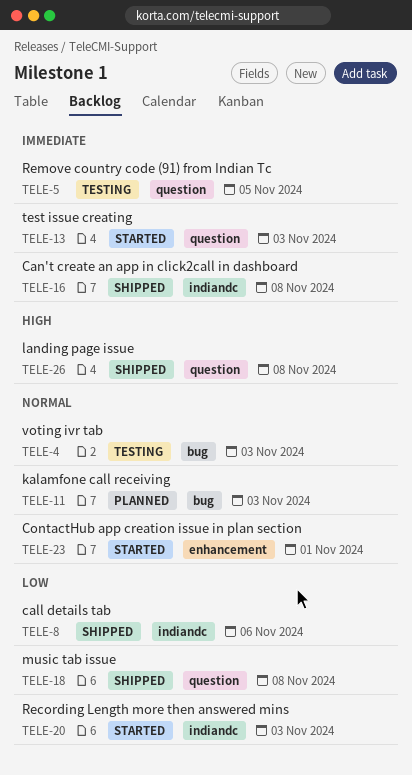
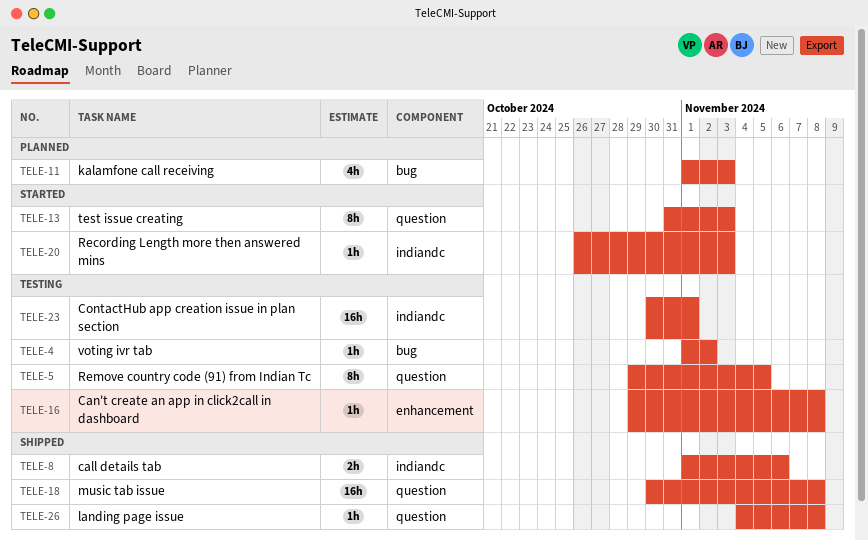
TELE-4, due: Nov 3 -> Nov 2
TELE-16, status: Shipped -> Testing
TELE-16, label: indiandc -> enhancement
TELE-23, status: Started -> Testing
TELE-23, label: enhancement -> indiandc

